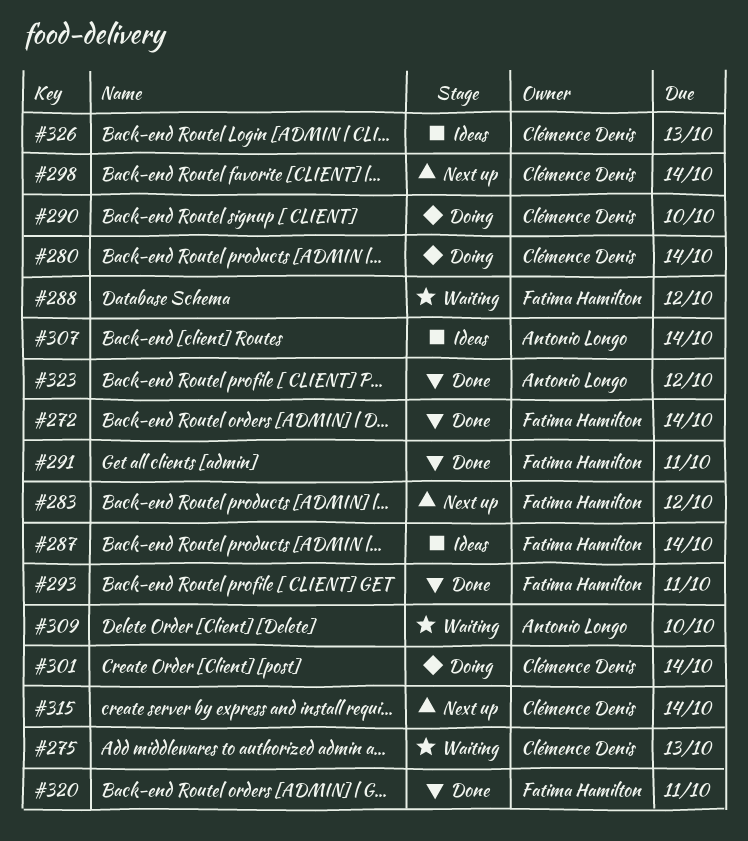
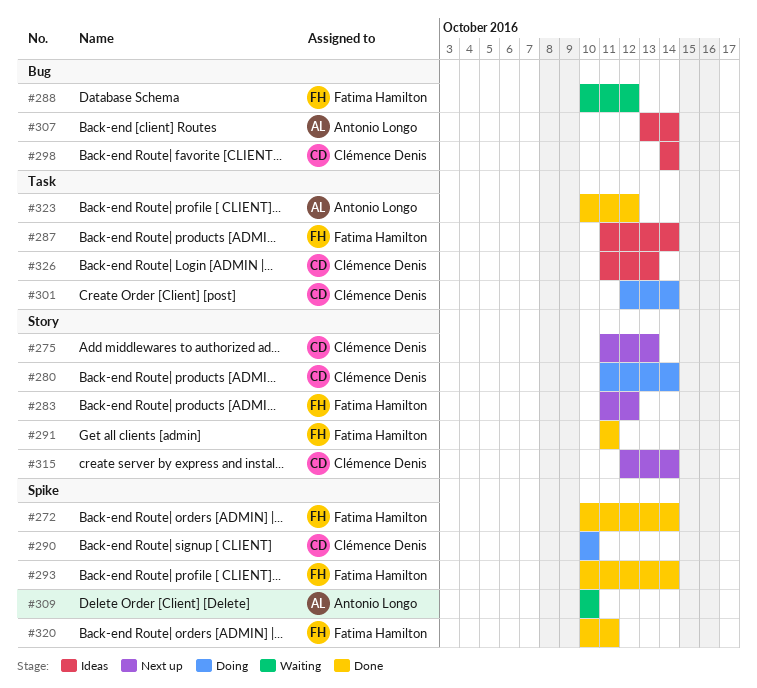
#275, status: Waiting -> Next up
#293, due: Oct 11 -> Oct 14
#298, status: Next up -> Ideas

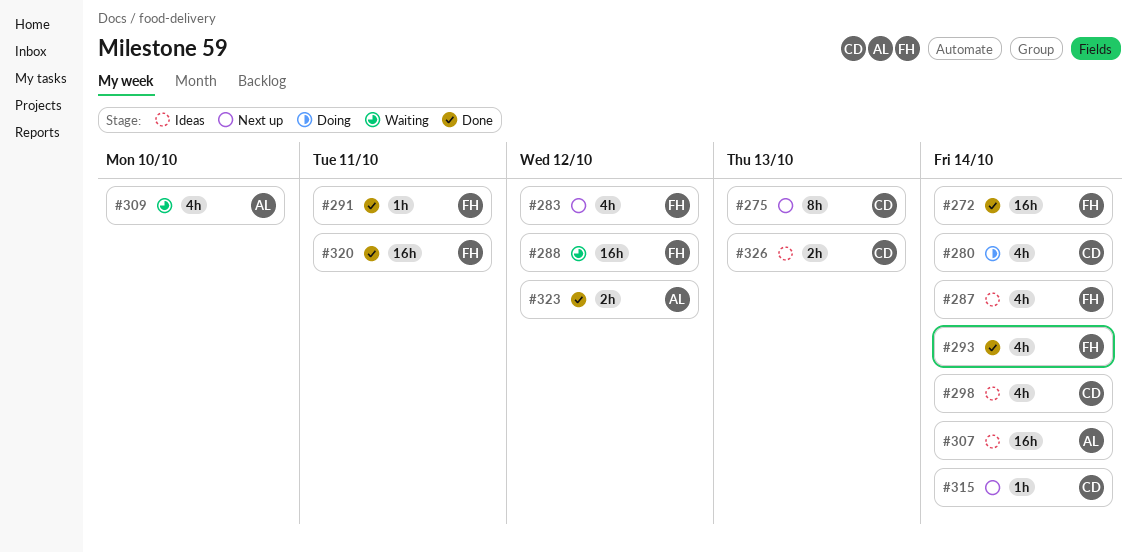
#290: present -> none
#301: present -> none

